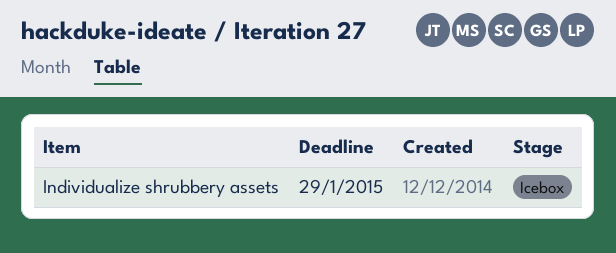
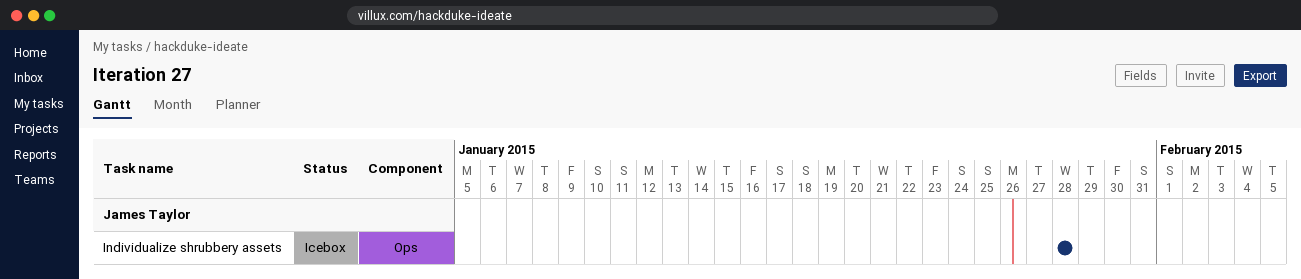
Individualize shrubbery assets, due: Jan 29 -> Jan 28

